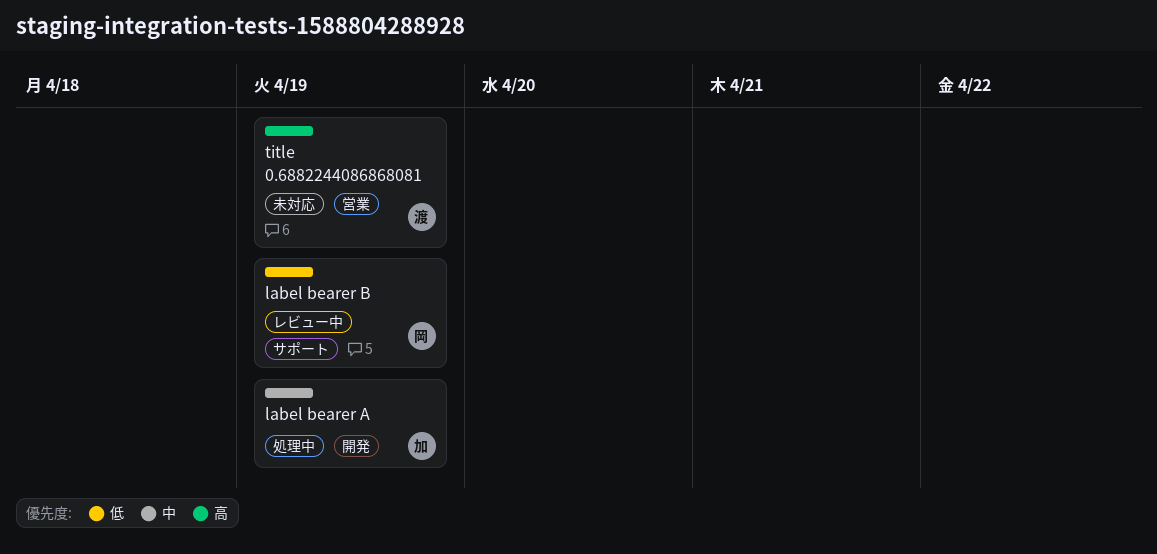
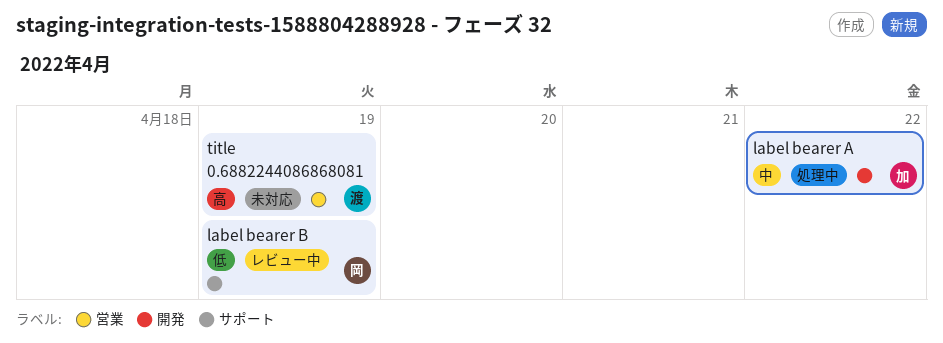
label bearer A, due: Apr 19 -> Apr 22

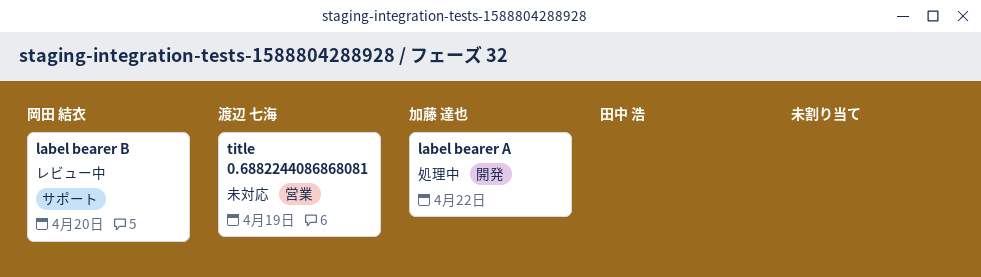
label bearer B, due: Apr 19 -> Apr 20

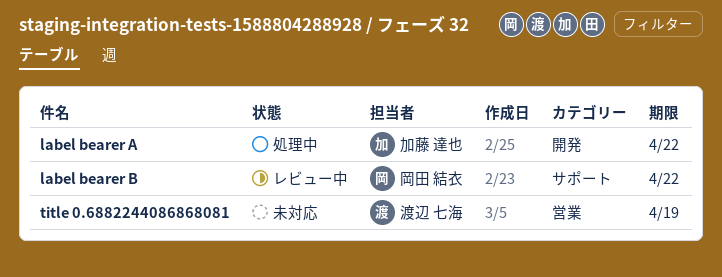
label bearer B, due: Apr 20 -> Apr 22

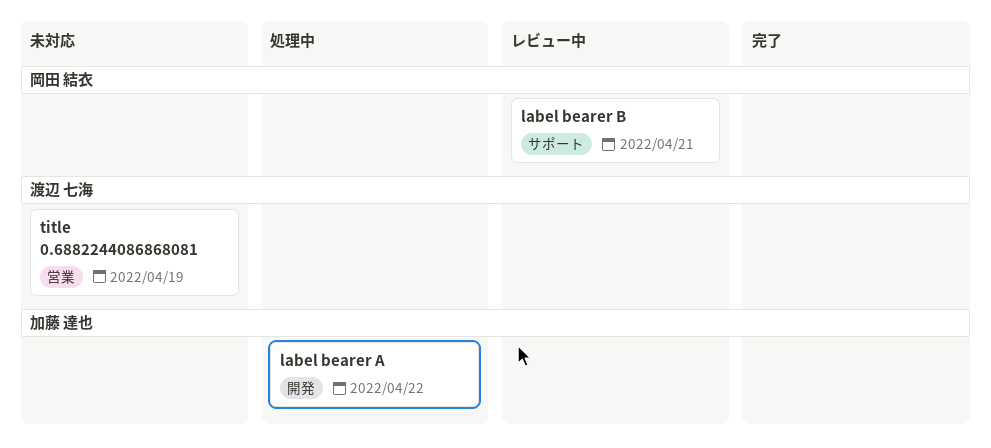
label bearer B, due: Apr 22 -> Apr 21

